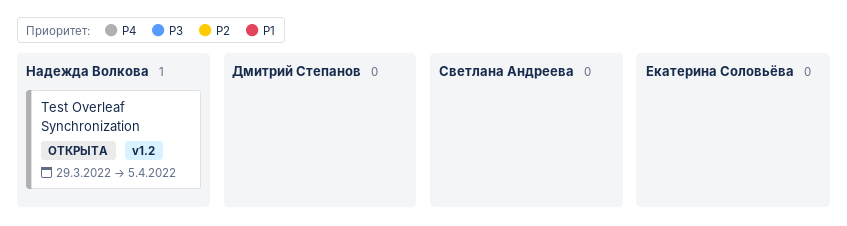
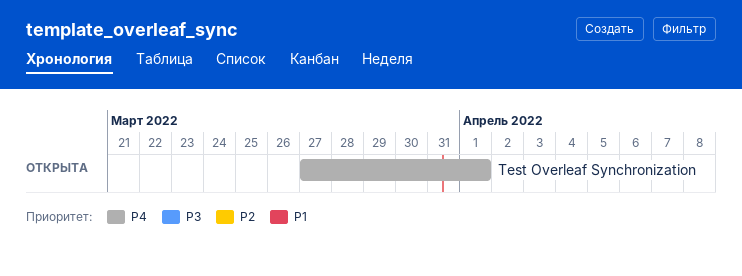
Test Overleaf Synchronization, start: Mar 29 -> Mar 27
Test Overleaf Synchronization, due: Apr 5 -> Apr 1

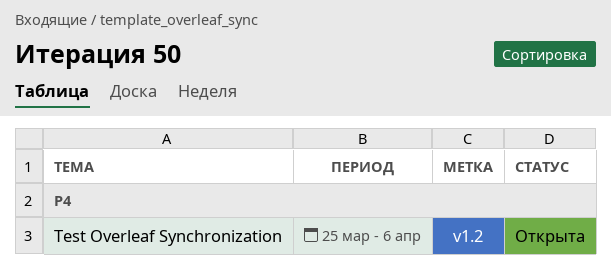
Test Overleaf Synchronization, start: Mar 27 -> Mar 25
Test Overleaf Synchronization, due: Apr 1 -> Apr 6

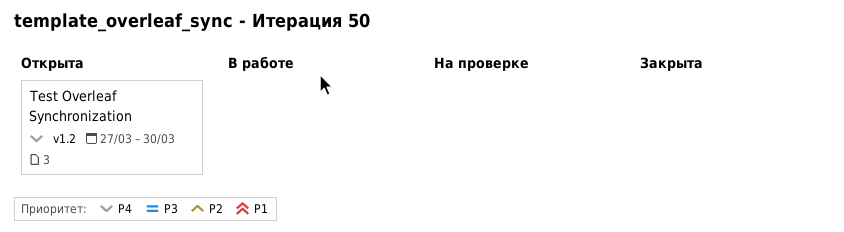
Test Overleaf Synchronization, start: Mar 25 -> Mar 27
Test Overleaf Synchronization, due: Apr 6 -> Mar 30

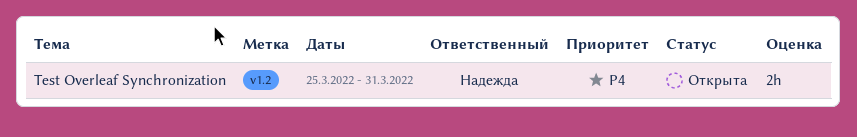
Test Overleaf Synchronization, start: Mar 27 -> Mar 25
Test Overleaf Synchronization, due: Mar 30 -> Mar 31

